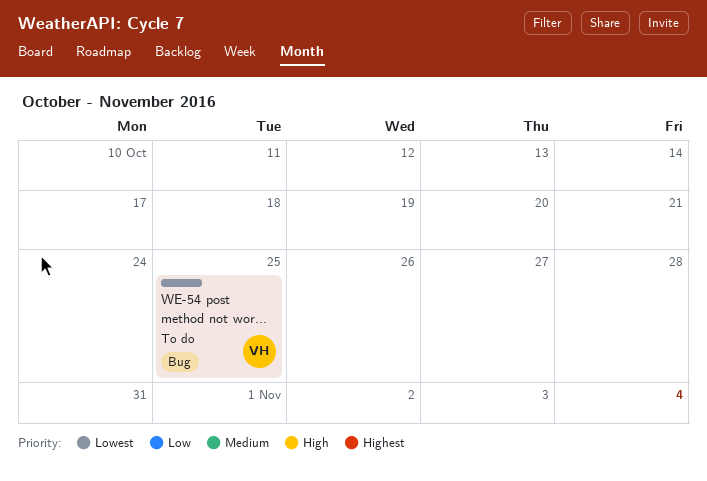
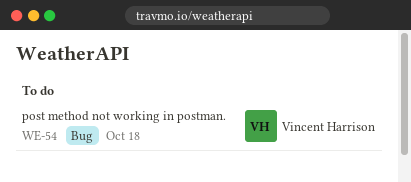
WE-54, due: Oct 25 -> Oct 18

